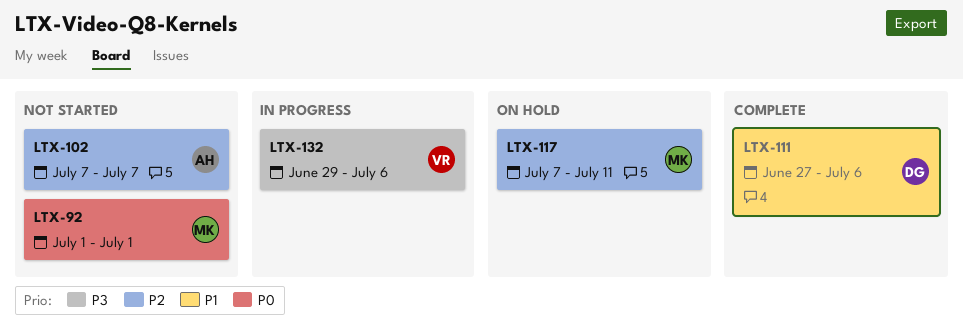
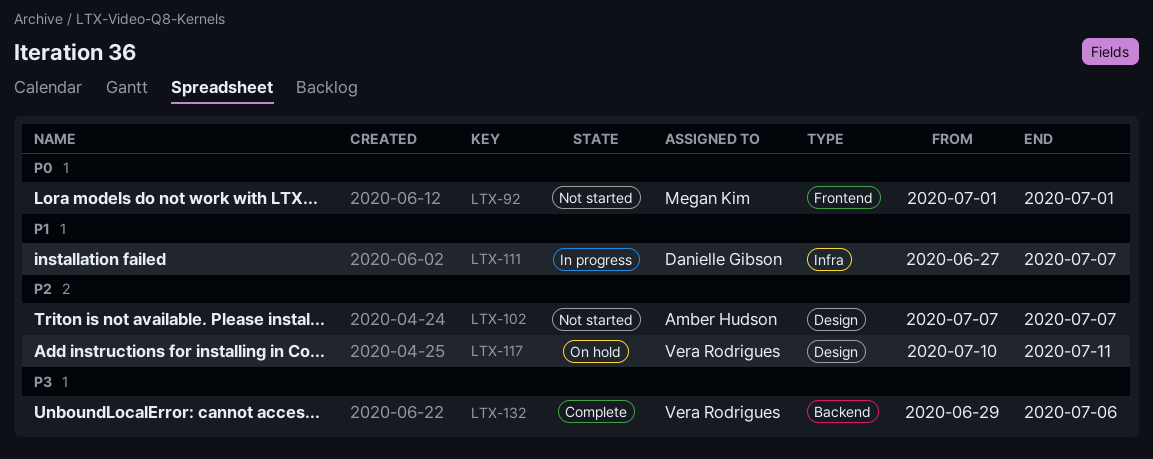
LTX-111, status: Complete -> In progress
LTX-111, due: Jul 6 -> Jul 7
LTX-117, owner: Megan Kim -> Vera Rodrigues
LTX-117, start: Jul 7 -> Jul 10
LTX-132, status: In progress -> Complete

